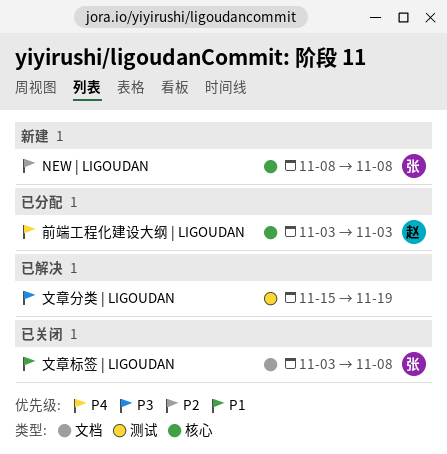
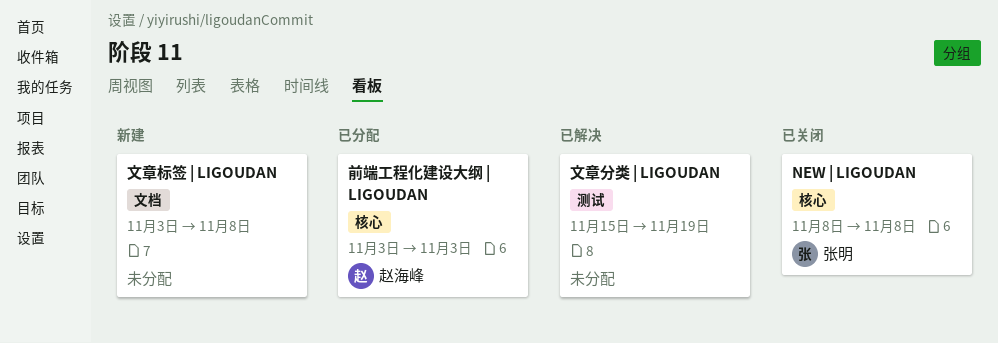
NEW | LIGOUDAN, status: 新建 -> 已关闭
文章标签 | LIGOUDAN, status: 已关闭 -> 新建
文章标签 | LIGOUDAN, owner: 张明 -> none

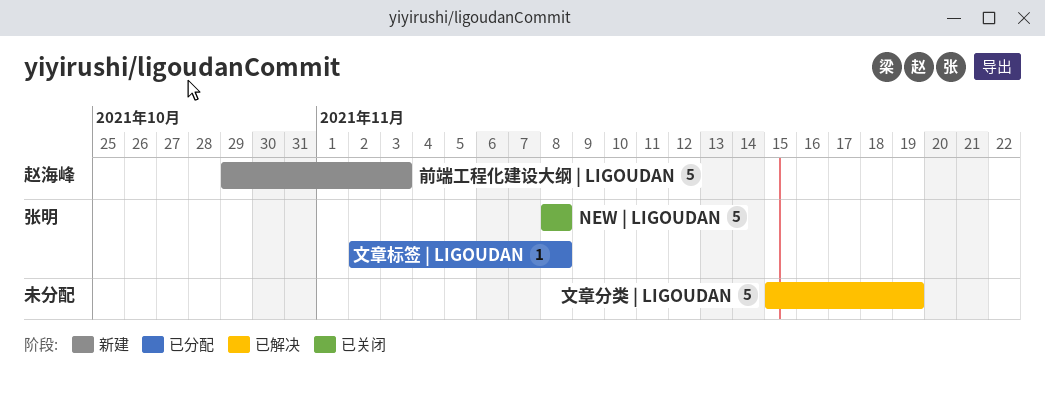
前端工程化建设大纲 | LIGOUDAN, status: 已分配 -> 新建
前端工程化建设大纲 | LIGOUDAN, start: Nov 3 -> Oct 29
文章标签 | LIGOUDAN, status: 新建 -> 已分配
文章标签 | LIGOUDAN, owner: none -> 张明
文章标签 | LIGOUDAN, start: Nov 3 -> Nov 2

